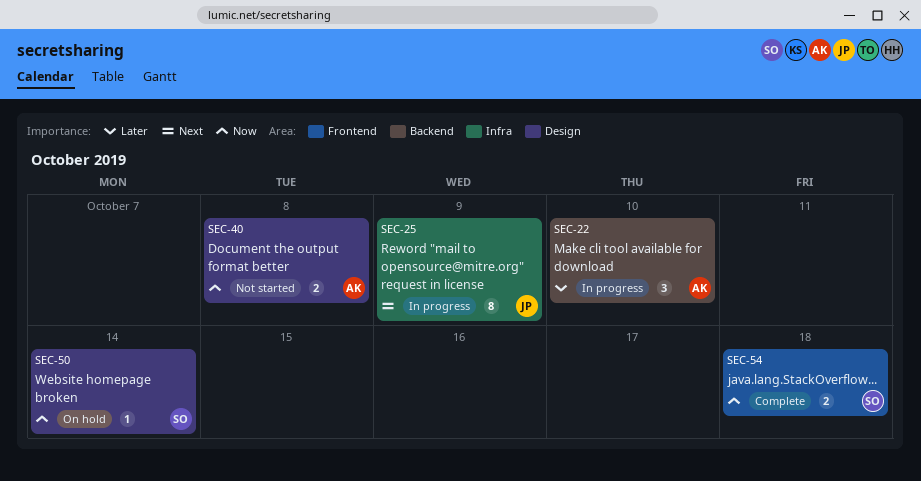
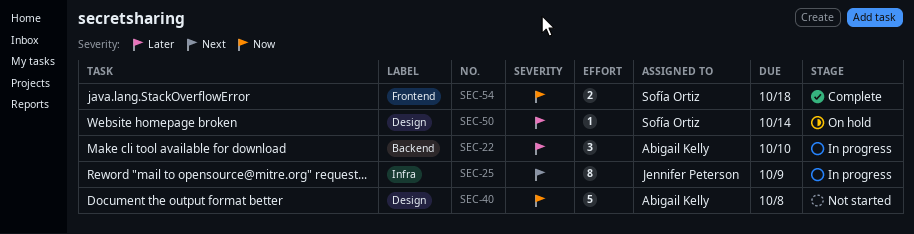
SEC-40, estimate: 2 -> 5
SEC-50, priority: Now -> Later

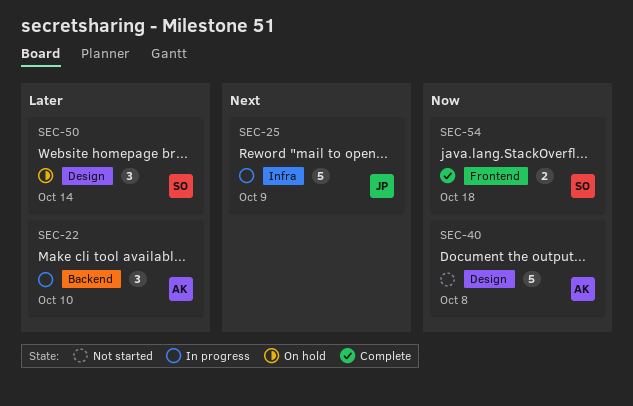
SEC-25, estimate: 8 -> 5
SEC-50, estimate: 1 -> 3

